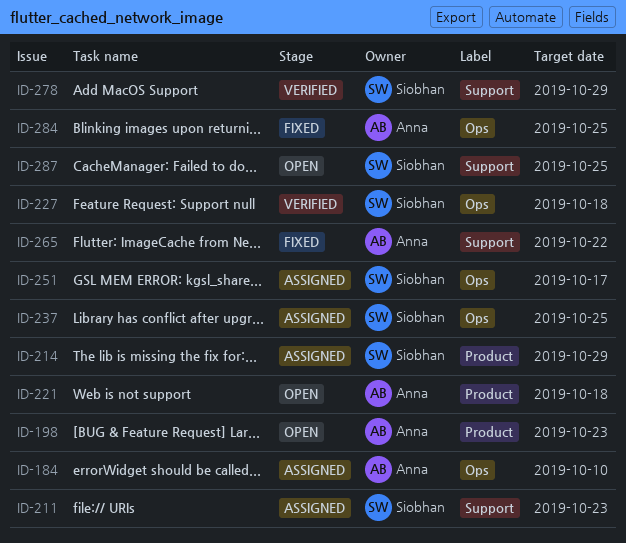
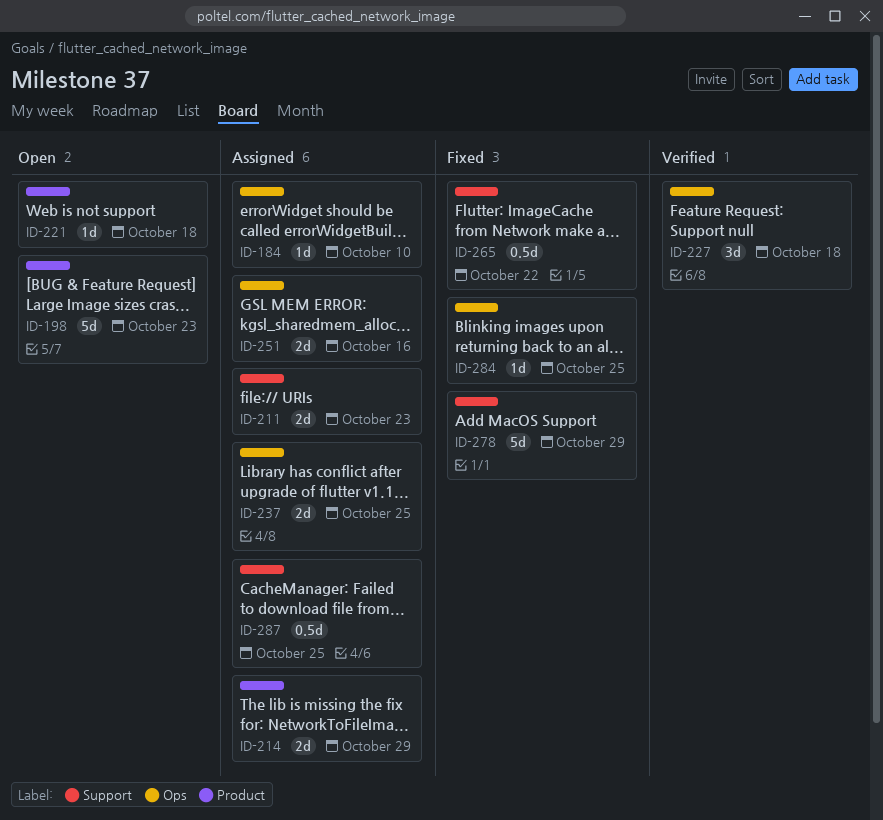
ID-251, due: Oct 17 -> Oct 16
ID-278, status: Verified -> Fixed
ID-287, status: Open -> Assigned

